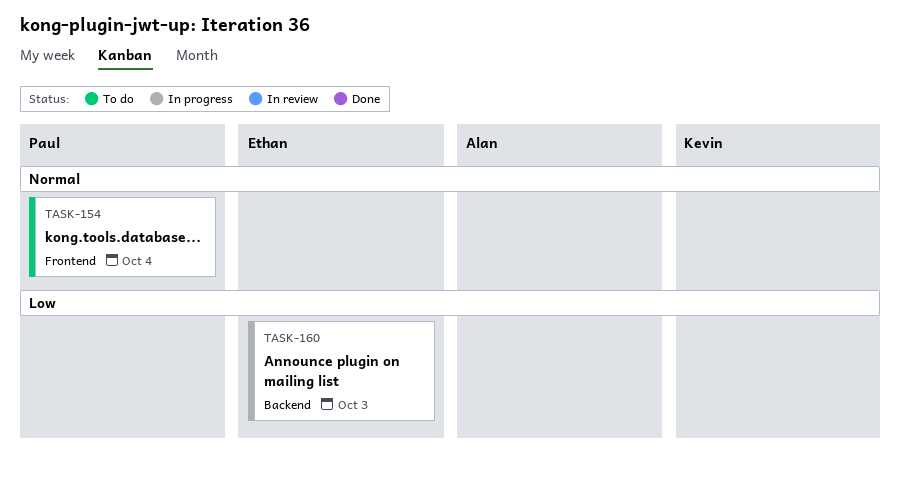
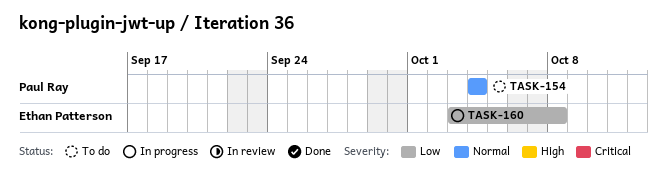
TASK-160, due: Oct 3 -> Oct 8

